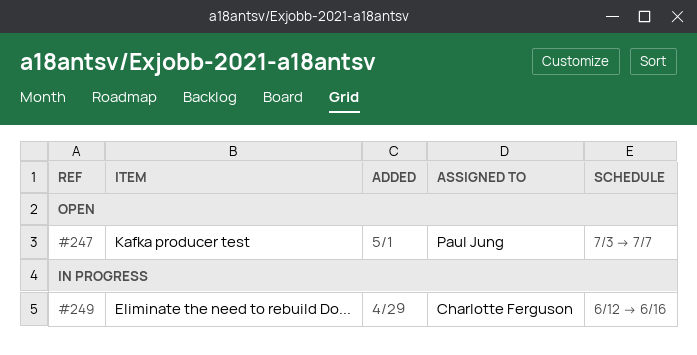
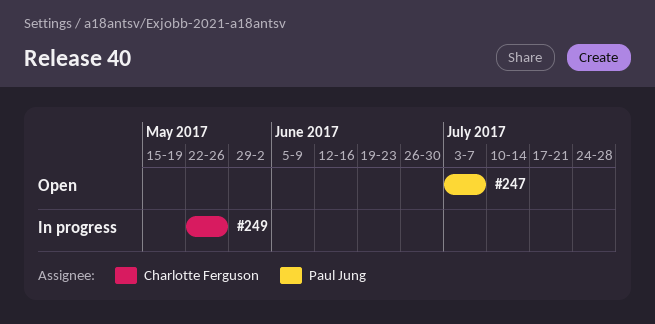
#249, start: Jun 12 -> May 22
#249, due: Jun 16 -> May 26

